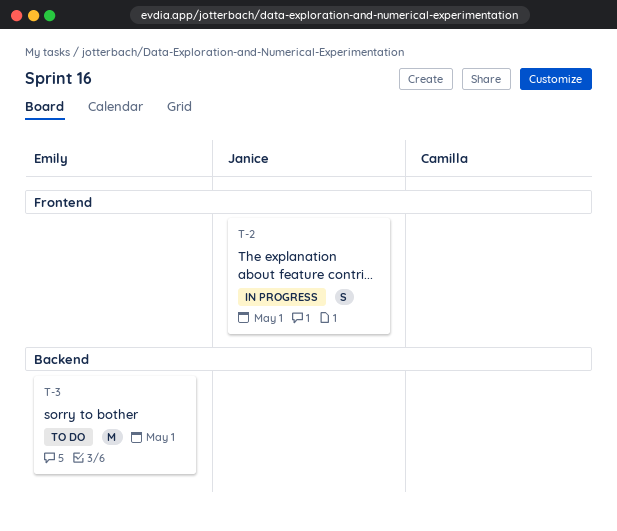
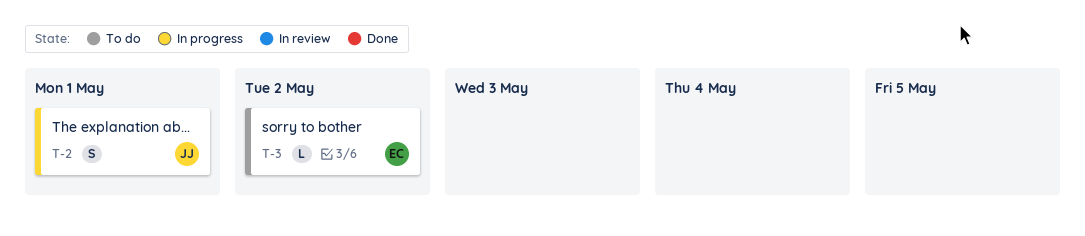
T-3, estimate: M -> L
T-3, due: May 1 -> May 2

